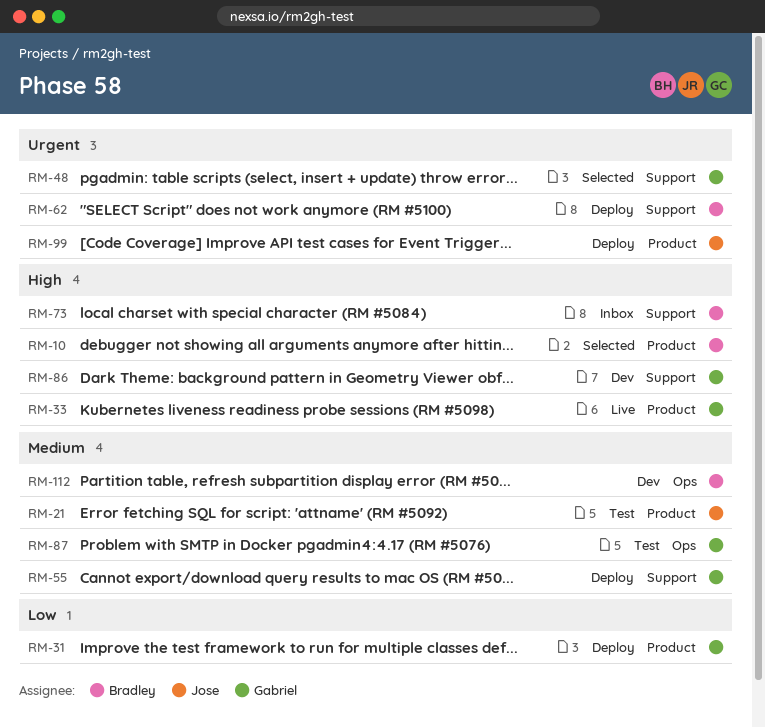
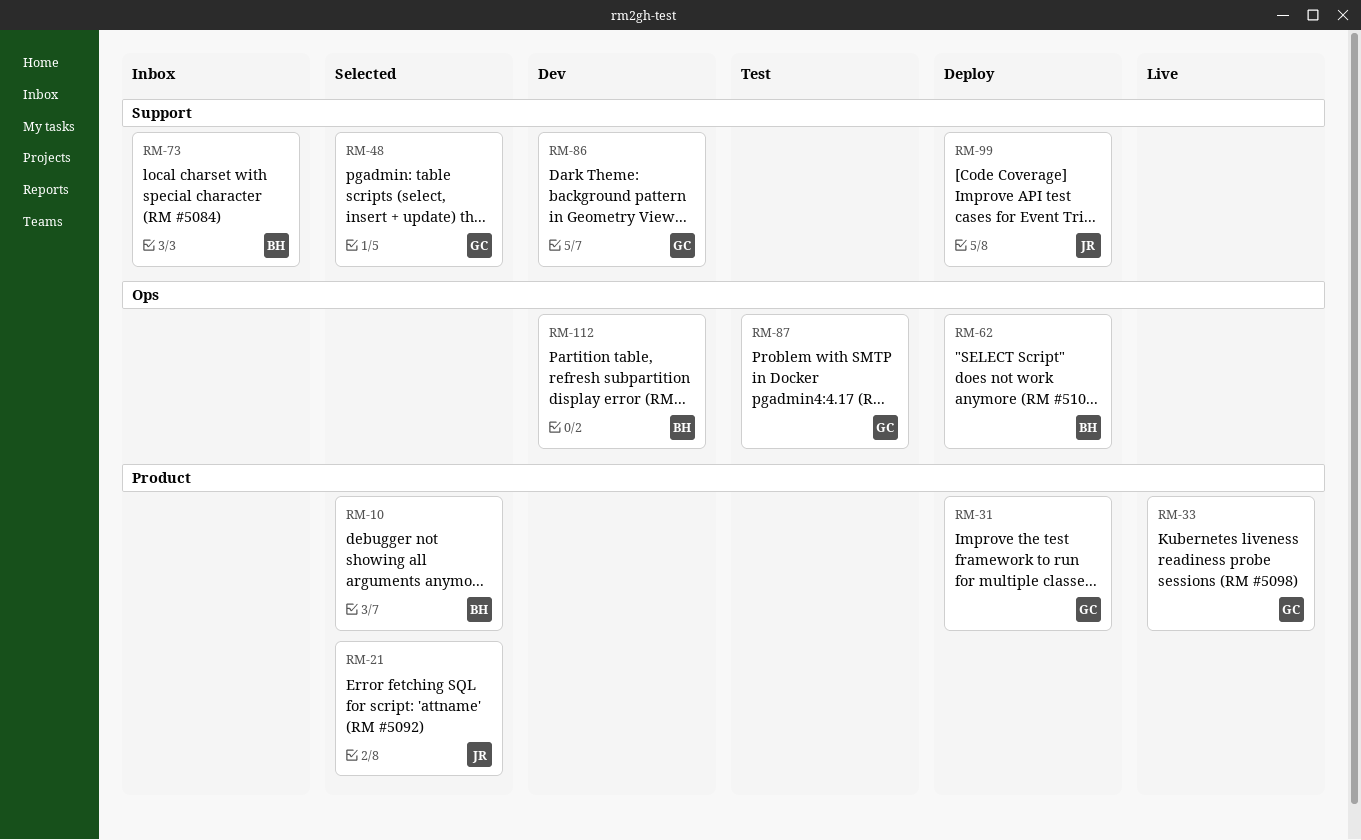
RM-21, status: Test -> Selected
RM-55: present -> none
RM-62, label: Support -> Ops
RM-99, label: Product -> Support

